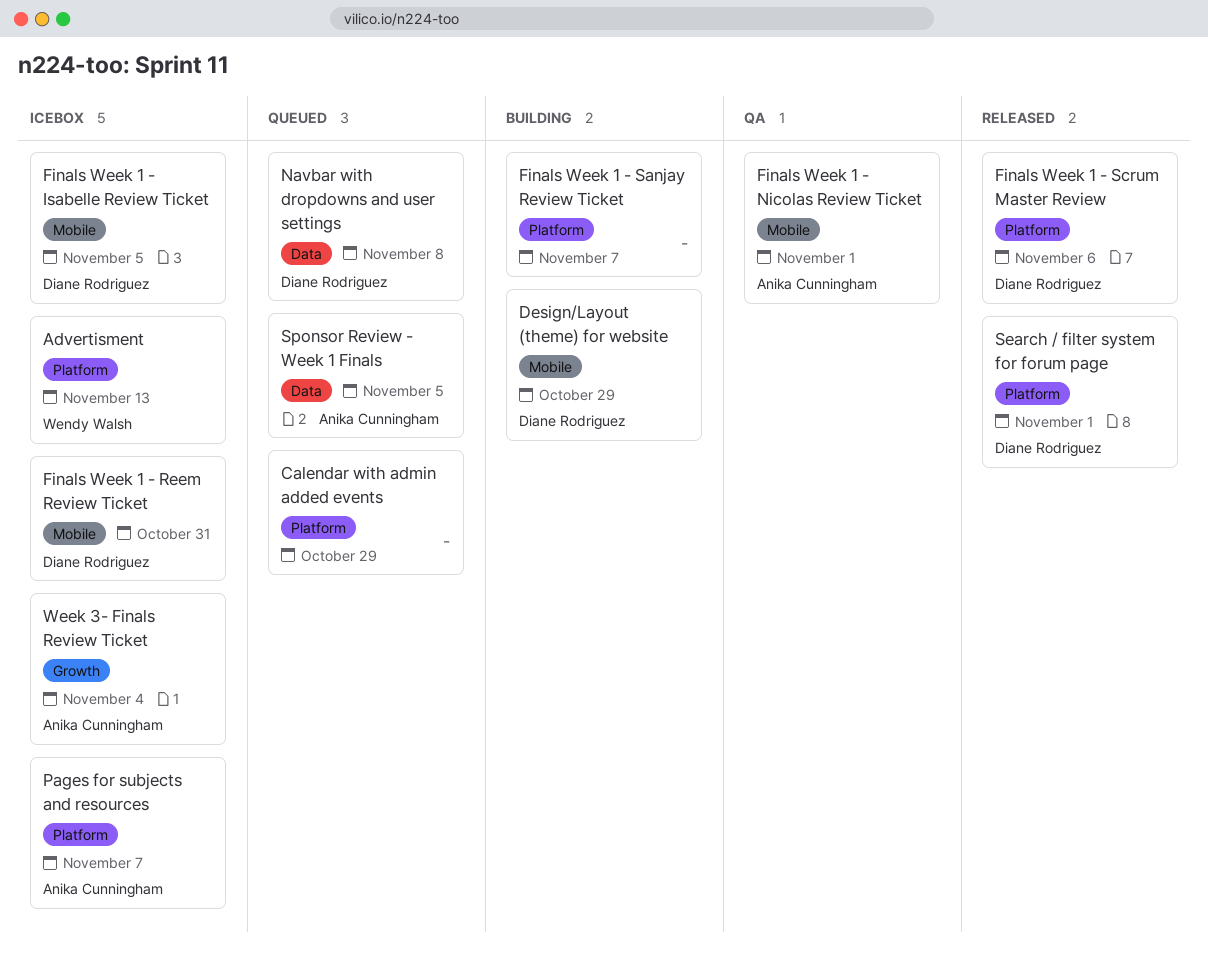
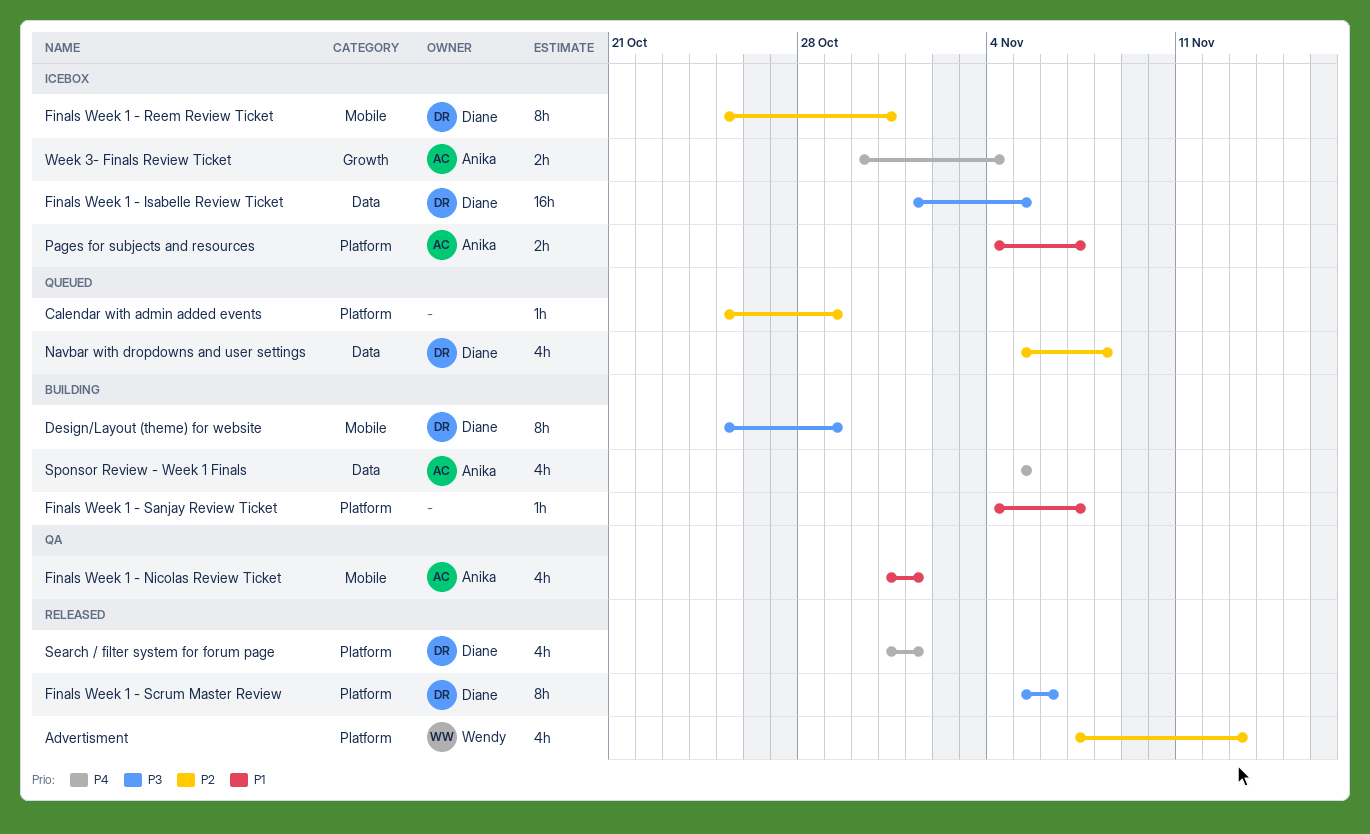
Advertisment, status: Icebox -> Released
Finals Week 1 - Isabelle Review Ticket, label: Mobile -> Data
Sponsor Review - Week 1 Finals, status: Queued -> Building

